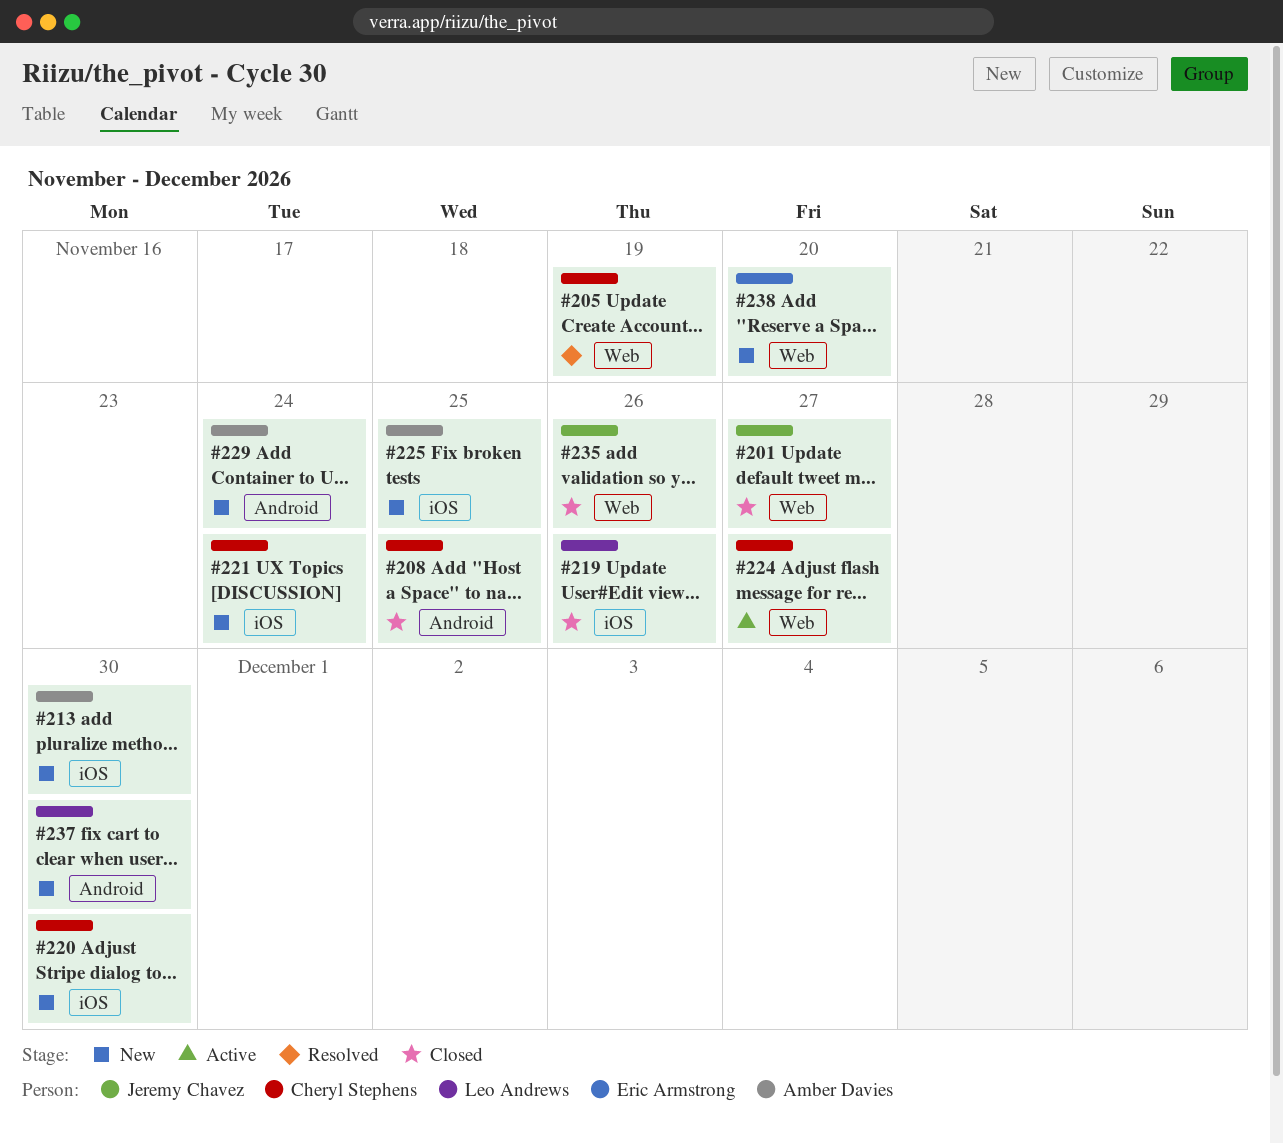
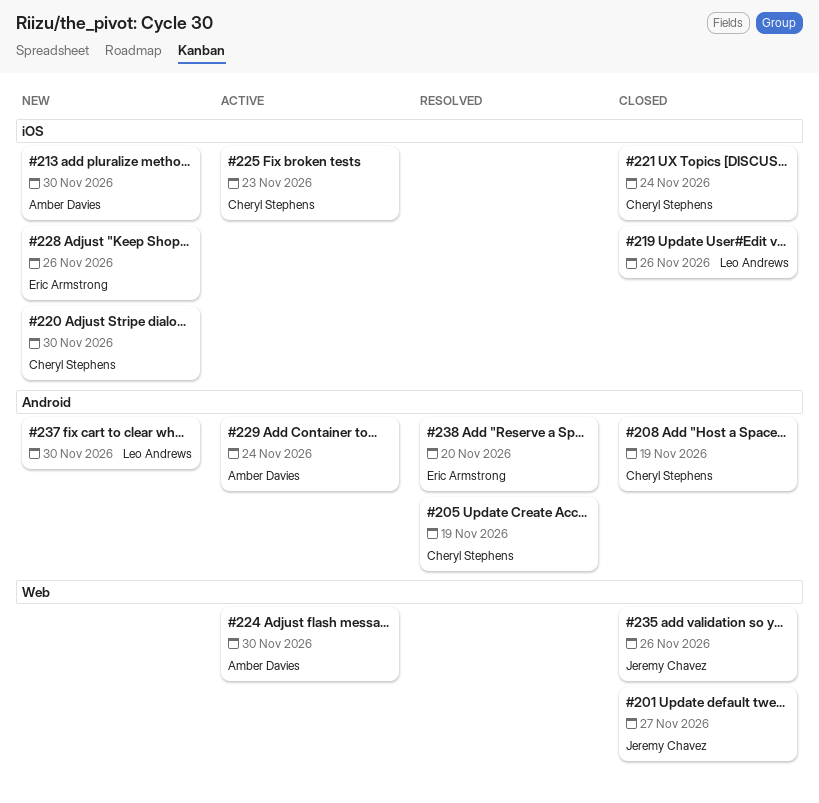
#205, label: Web -> Android
#208, due: Nov 25 -> Nov 19
#221, status: New -> Closed
#224, owner: Cheryl Stephens -> Amber Davies
#224, due: Nov 27 -> Nov 30
#225, status: New -> Active
#225, owner: Amber Davies -> Cheryl Stephens
#225, due: Nov 25 -> Nov 23
#228: none -> present
#229, status: New -> Active
#238, status: New -> Resolved
#238, label: Web -> Android

